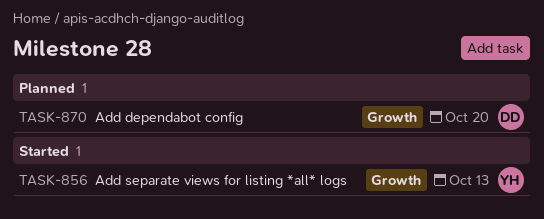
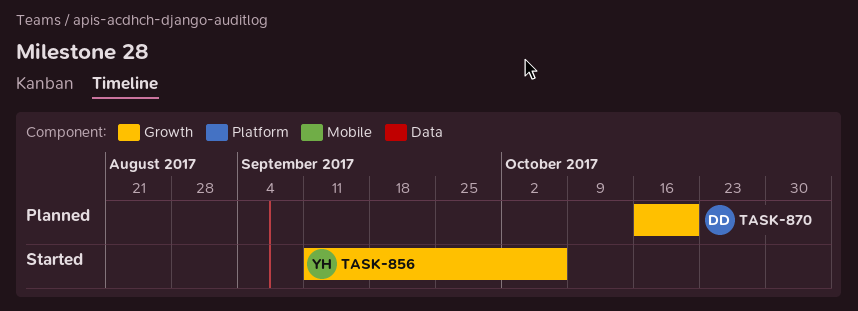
TASK-856, due: Oct 13 -> Oct 6

